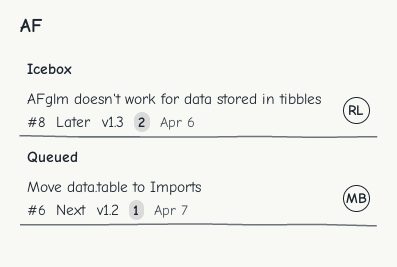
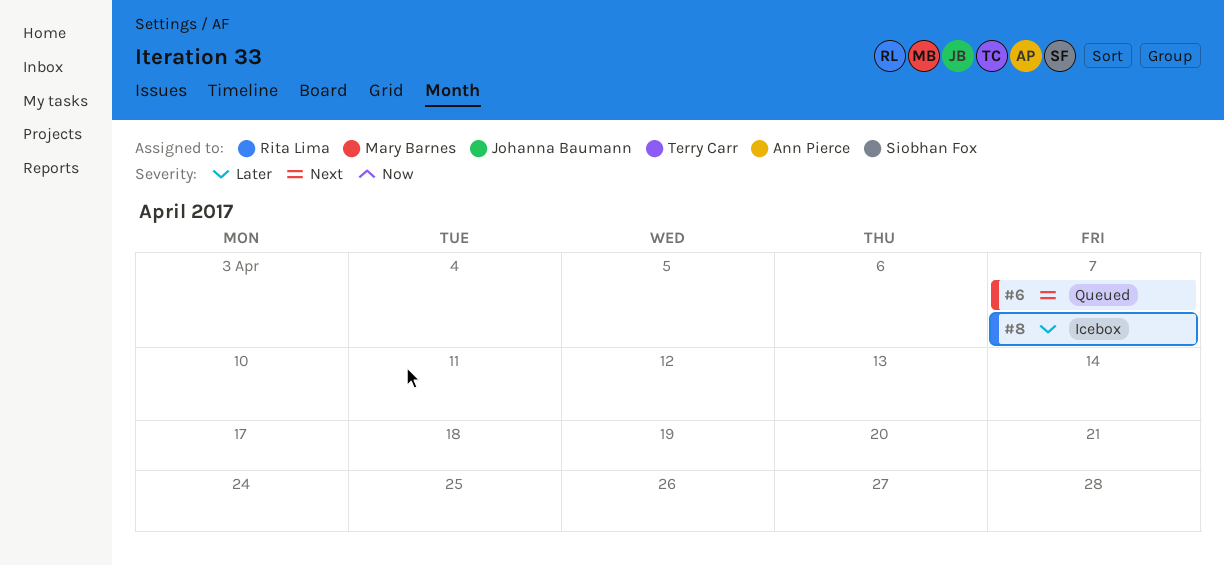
#8, due: Apr 6 -> Apr 7

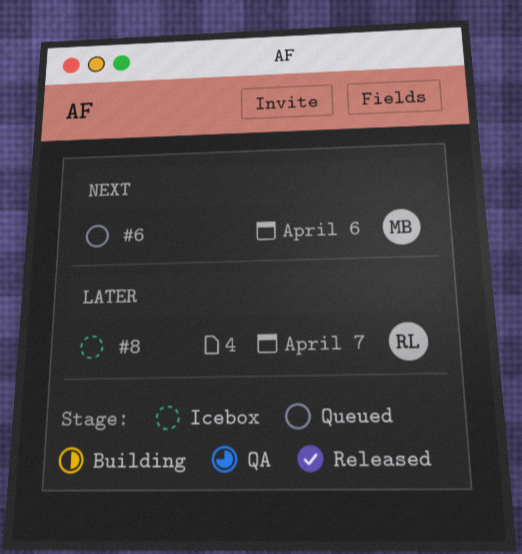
#6, due: Apr 7 -> Apr 6

